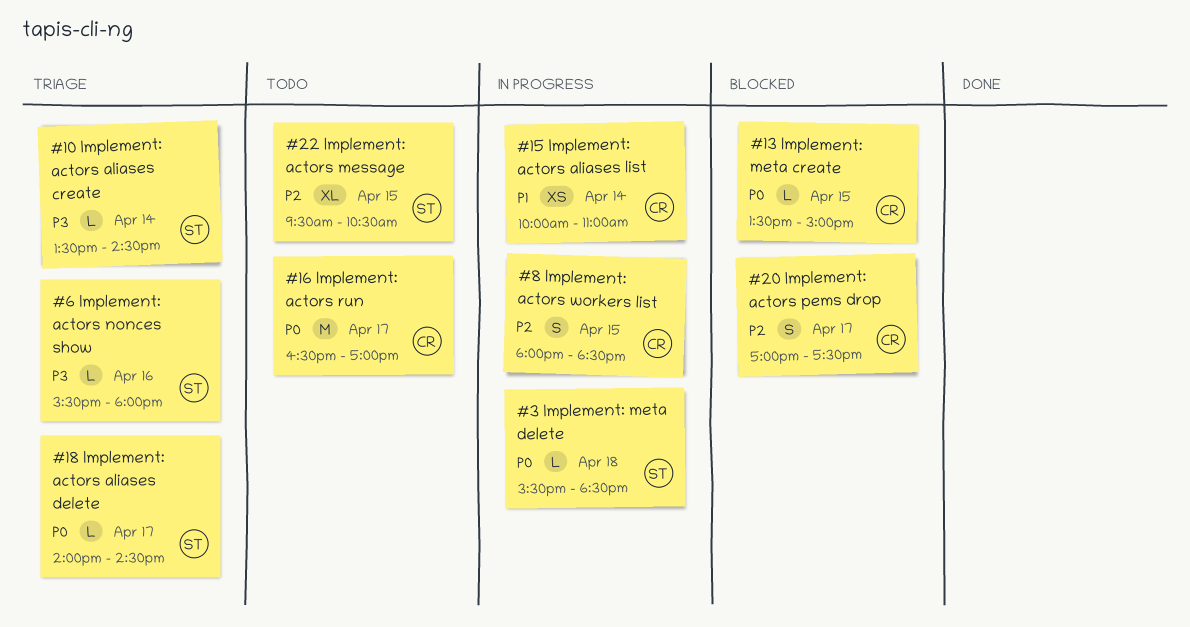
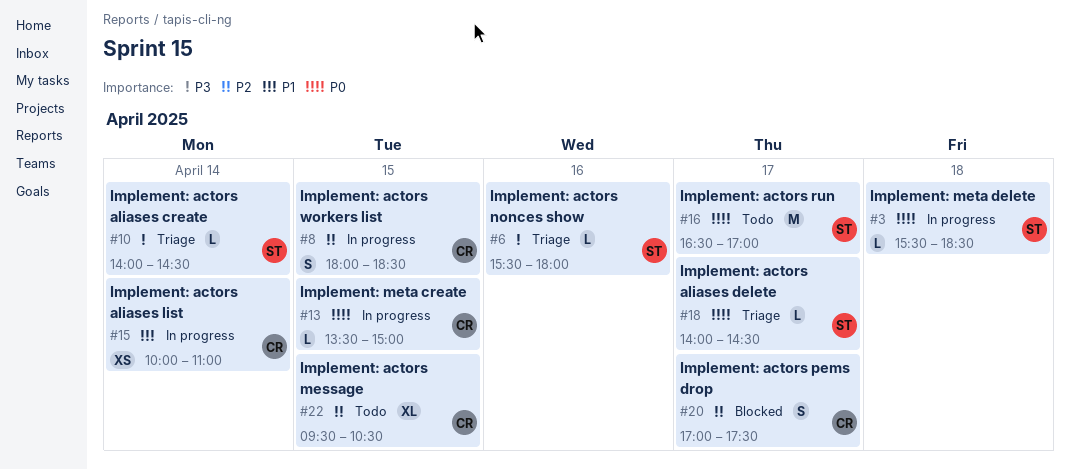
#10, begins: 13:30 -> 14:00
#13, status: Blocked -> In progress
#16, owner: CR -> ST
#22, owner: ST -> CR

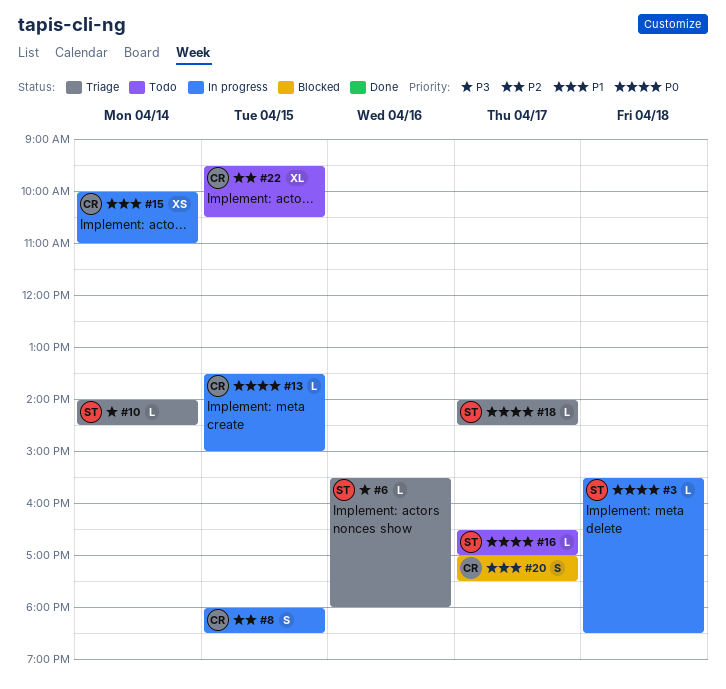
#16, estimate: M -> L
#20, priority: P2 -> P1

